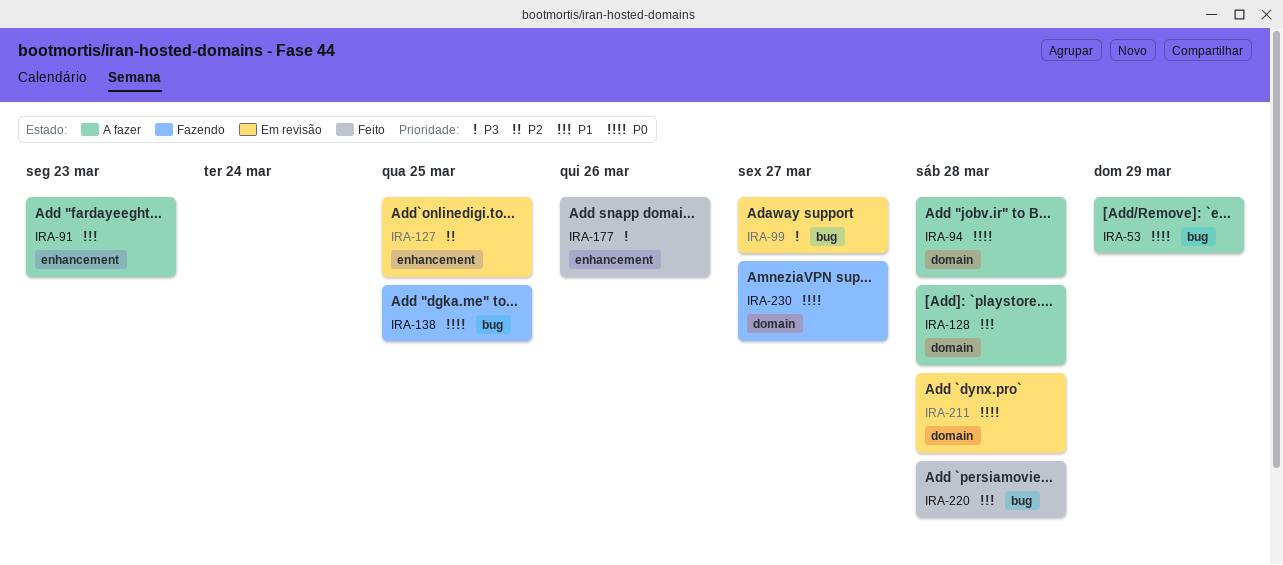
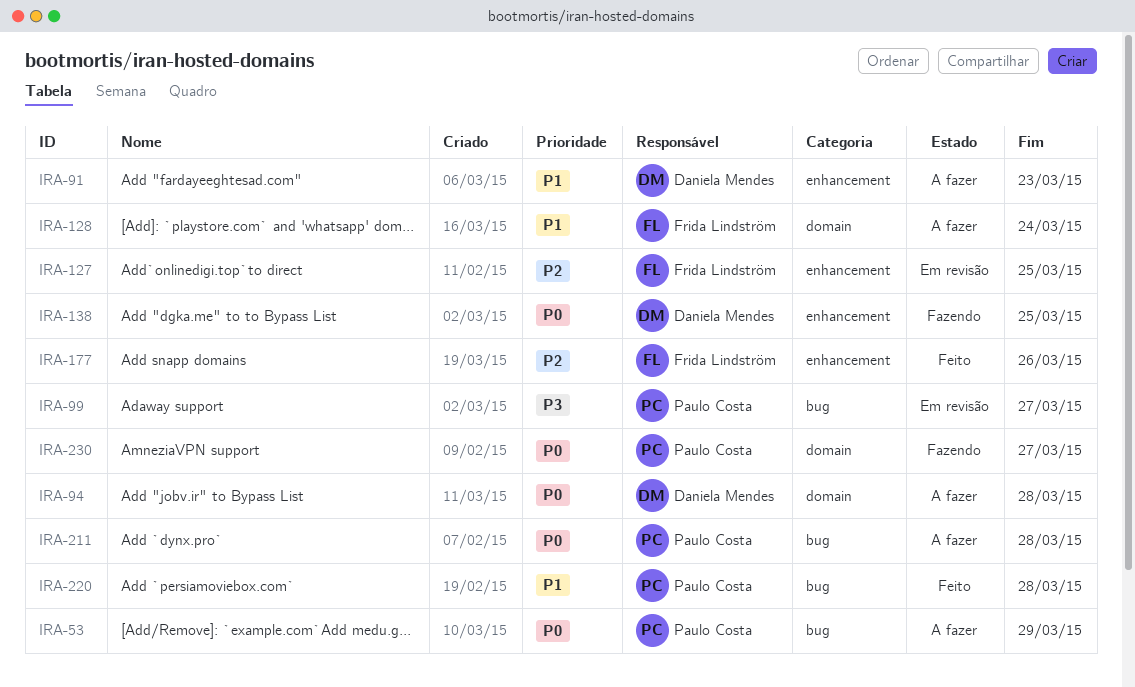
IRA-128, due: Mar 28 -> Mar 24
IRA-138, label: bug -> enhancement
IRA-177, priority: P3 -> P2
IRA-211, status: Em revisão -> A fazer
IRA-211, label: domain -> bug

